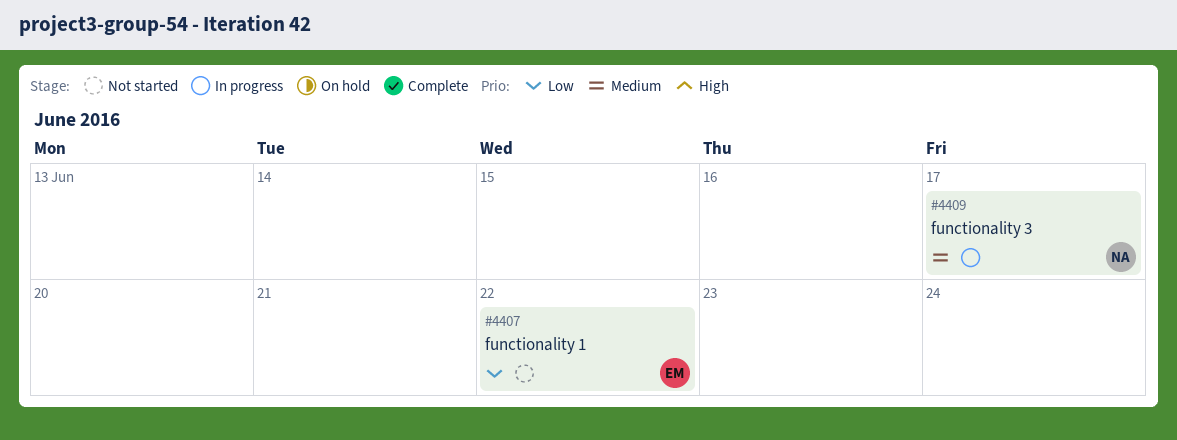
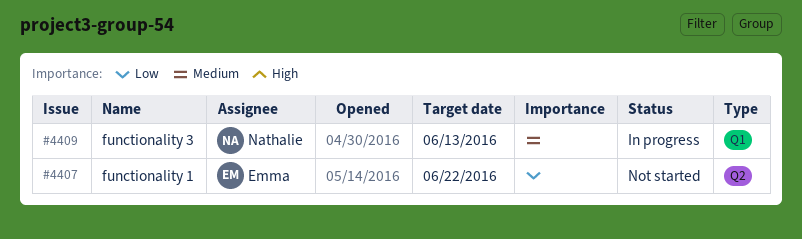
#4409, due: Jun 17 -> Jun 13

